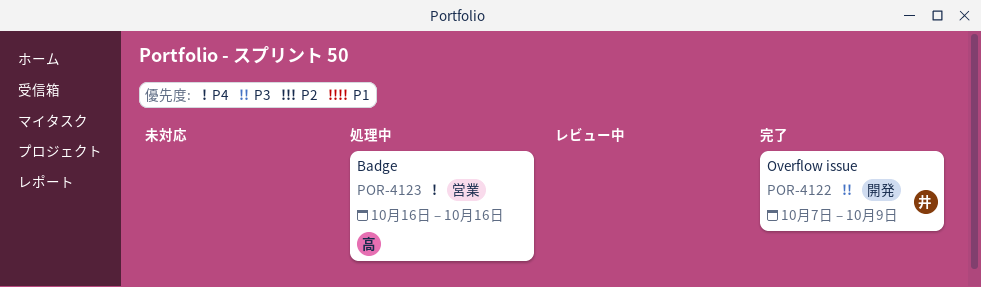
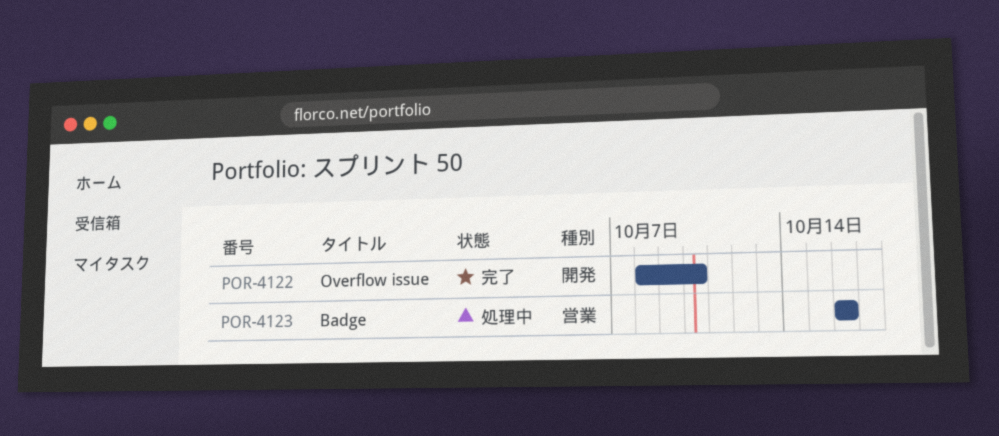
POR-4122, start: Oct 7 -> Oct 8
POR-4122, due: Oct 9 -> Oct 10

